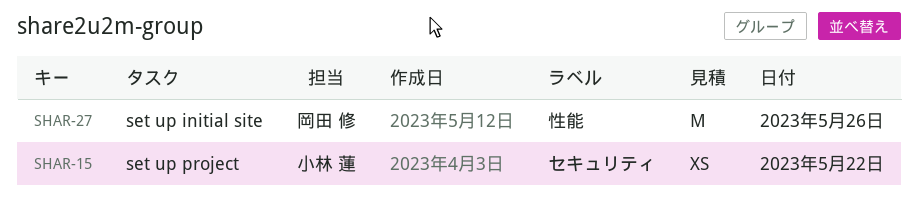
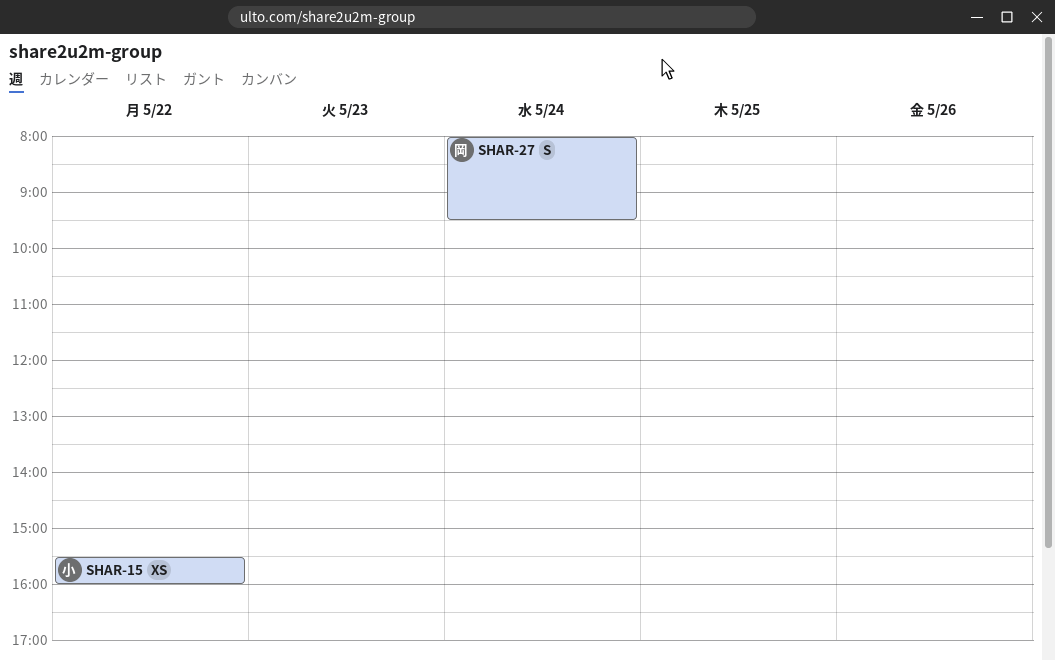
SHAR-27, estimate: M -> S
SHAR-27, day: May 26 -> May 24

